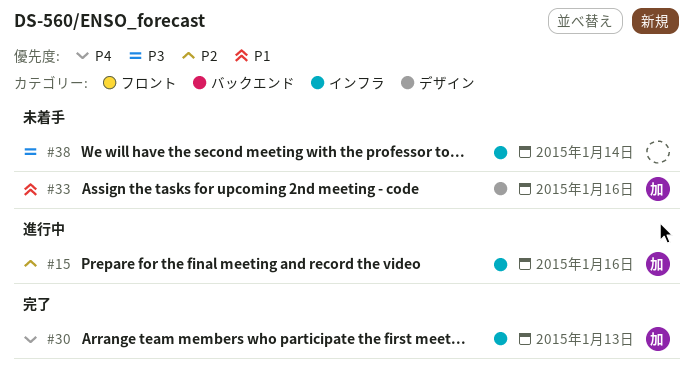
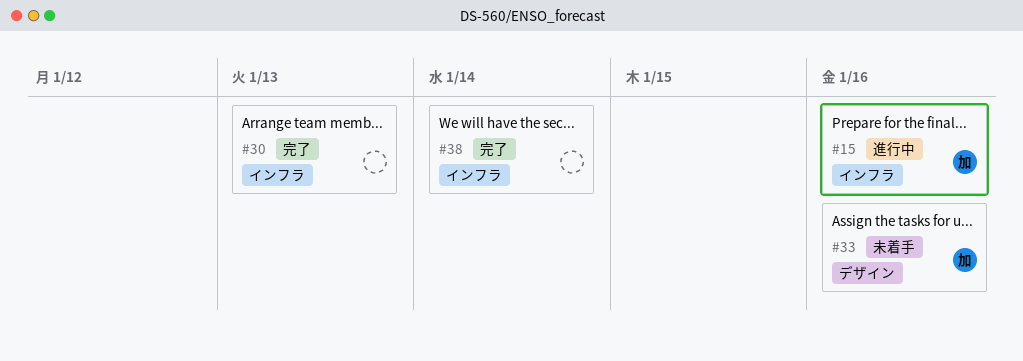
#30, owner: 加 -> none
#38, status: 未着手 -> 完了

